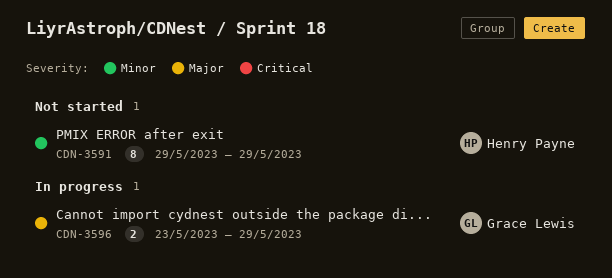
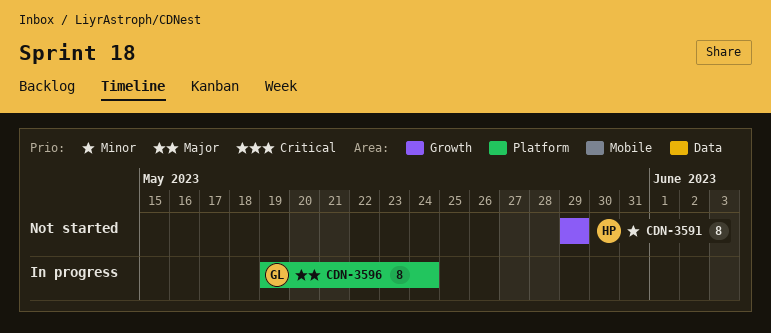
CDN-3596, estimate: 2 -> 8
CDN-3596, start: May 23 -> May 19
CDN-3596, due: May 29 -> May 24

